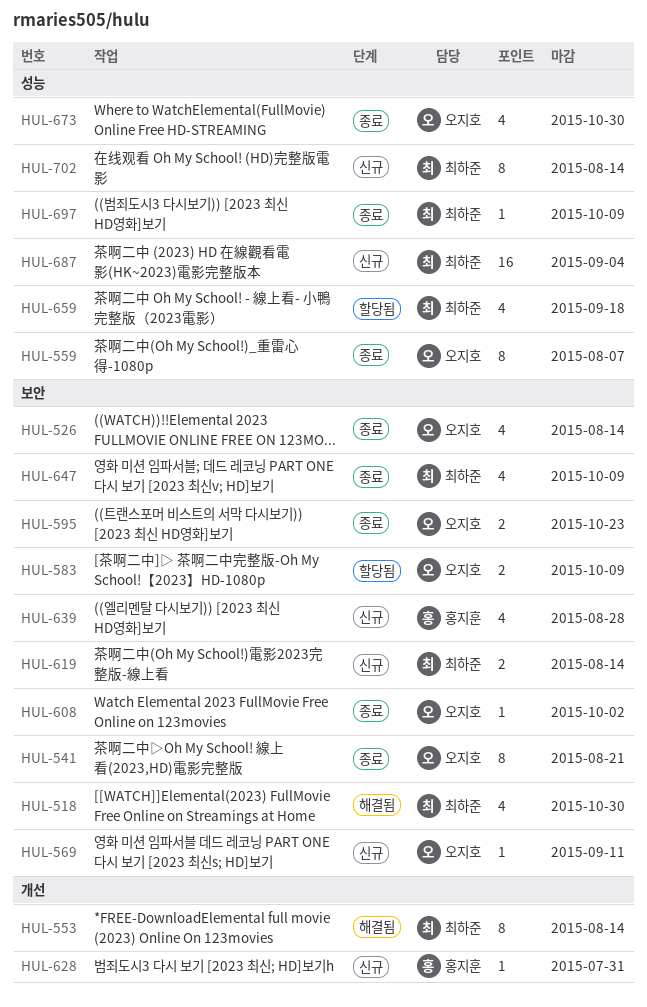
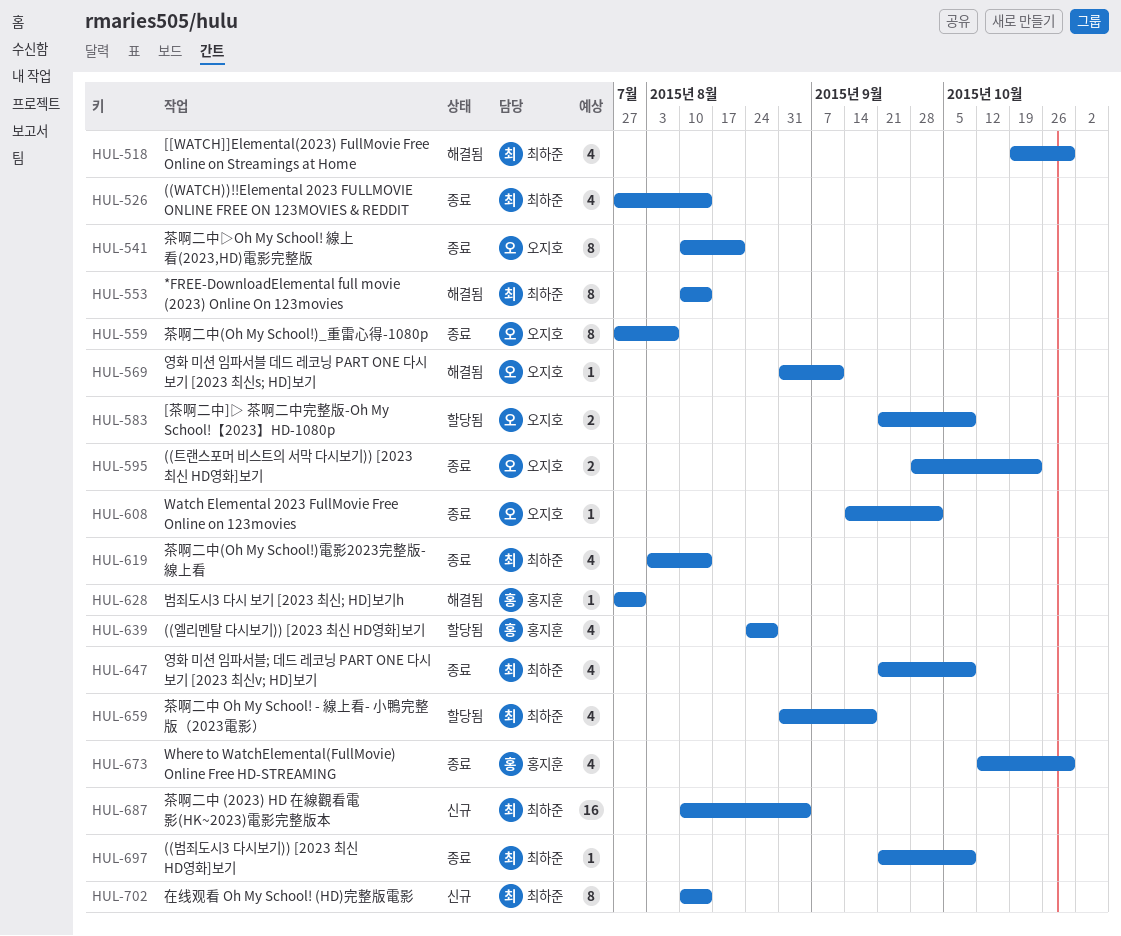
HUL-526, owner: 오지호 -> 최하준
HUL-569, status: 신규 -> 해결됨
HUL-619, status: 신규 -> 종료
HUL-619, estimate: 2 -> 4
HUL-628, status: 신규 -> 해결됨
HUL-639, status: 신규 -> 할당됨
HUL-673, owner: 오지호 -> 홍지훈

